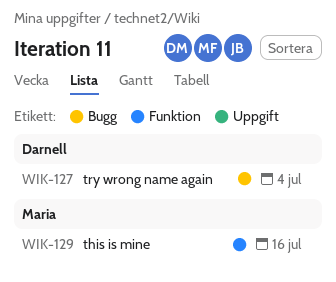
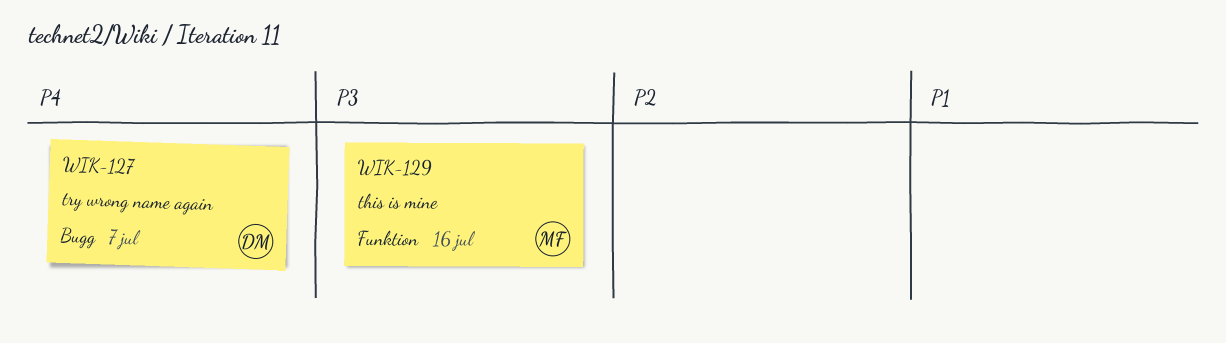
WIK-127, due: Jul 4 -> Jul 7

